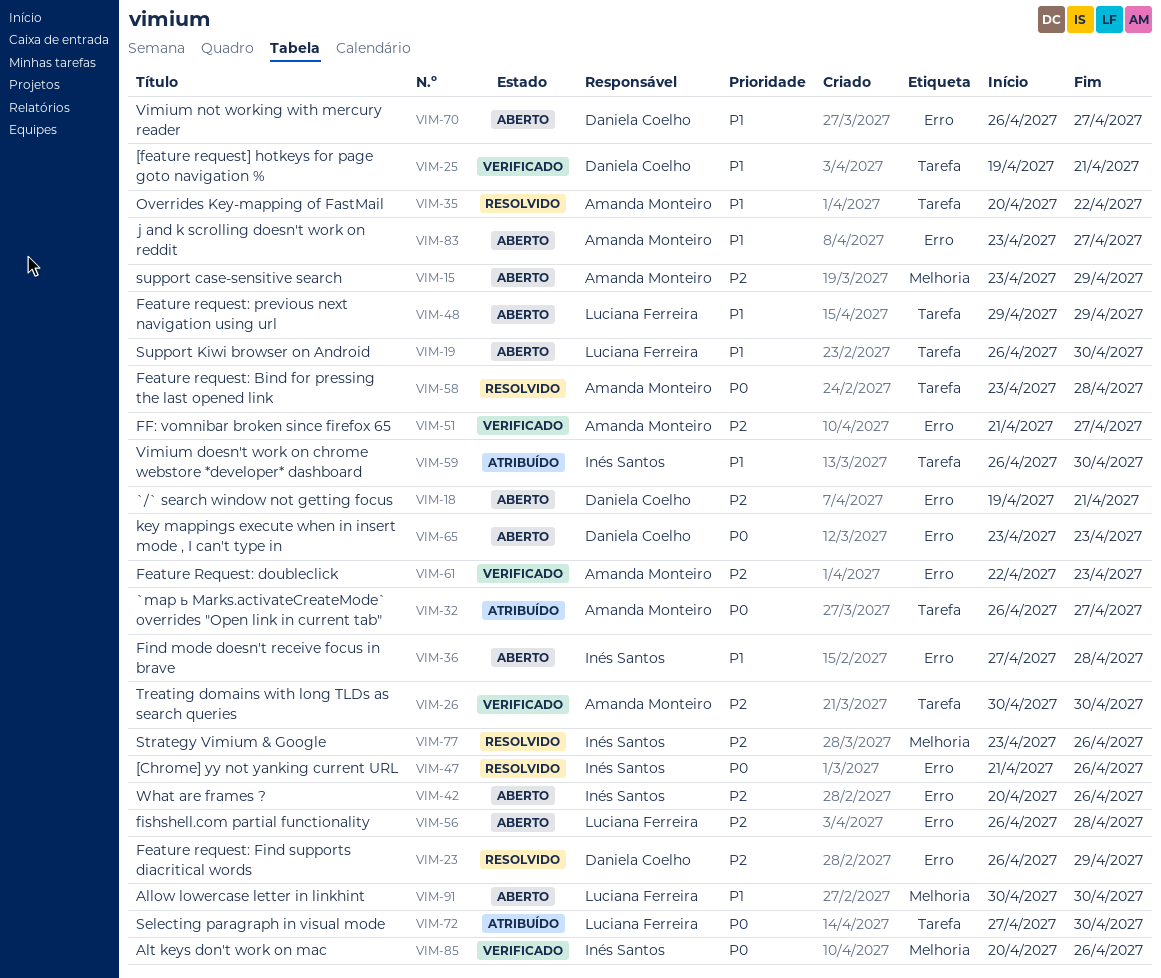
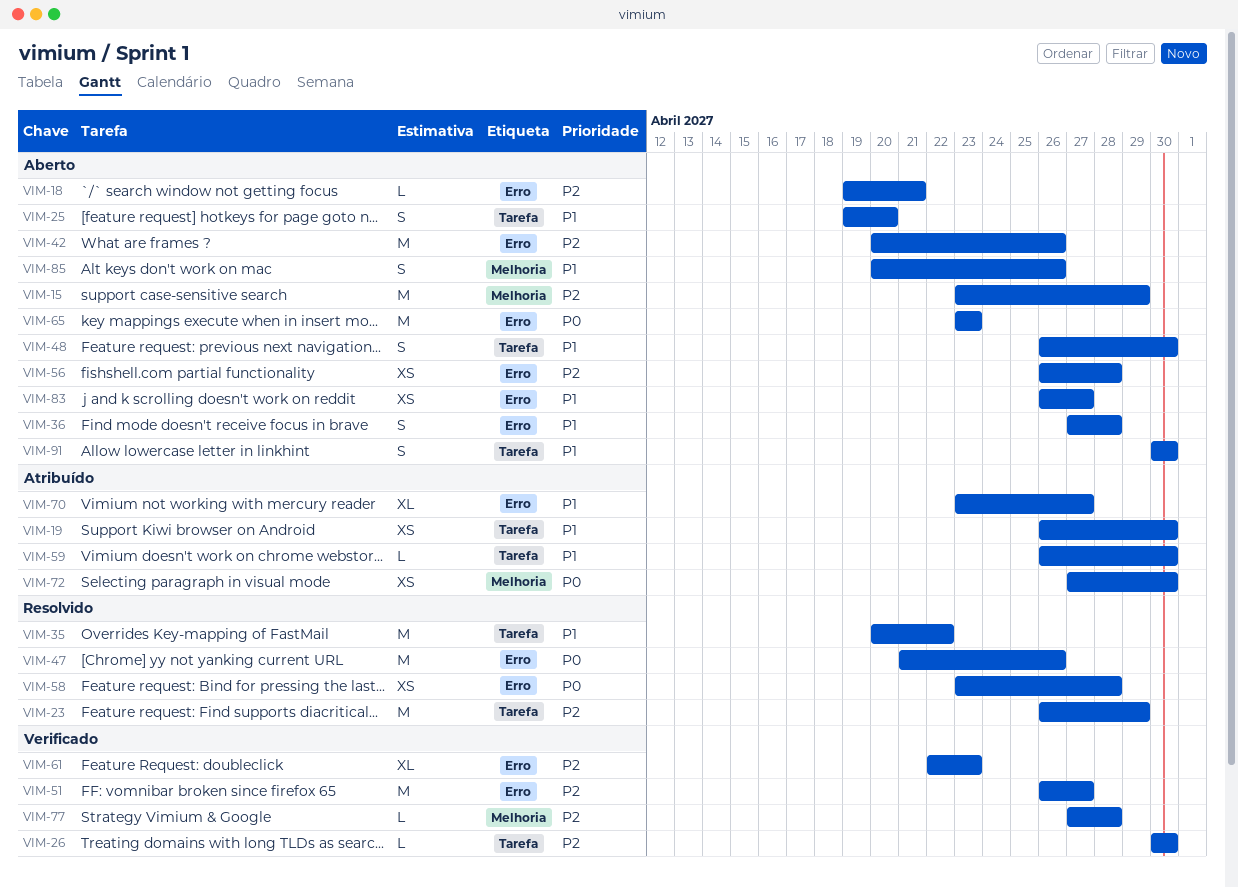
VIM-19, status: Aberto -> Atribuído
VIM-23, label: Erro -> Tarefa
VIM-25, status: Verificado -> Aberto
VIM-25, due: Apr 21 -> Apr 20
VIM-32: present -> none
VIM-48, start: Apr 29 -> Apr 26
VIM-48, due: Apr 29 -> Apr 30
VIM-51, start: Apr 21 -> Apr 26
VIM-58, label: Tarefa -> Erro
VIM-70, status: Aberto -> Atribuído
VIM-70, start: Apr 26 -> Apr 23
VIM-72, label: Tarefa -> Melhoria
VIM-77, status: Resolvido -> Verificado
VIM-77, start: Apr 23 -> Apr 27
VIM-77, due: Apr 26 -> Apr 28
VIM-83, start: Apr 23 -> Apr 26
VIM-85, status: Verificado -> Aberto
VIM-85, priority: P0 -> P1
VIM-91, label: Melhoria -> Tarefa

